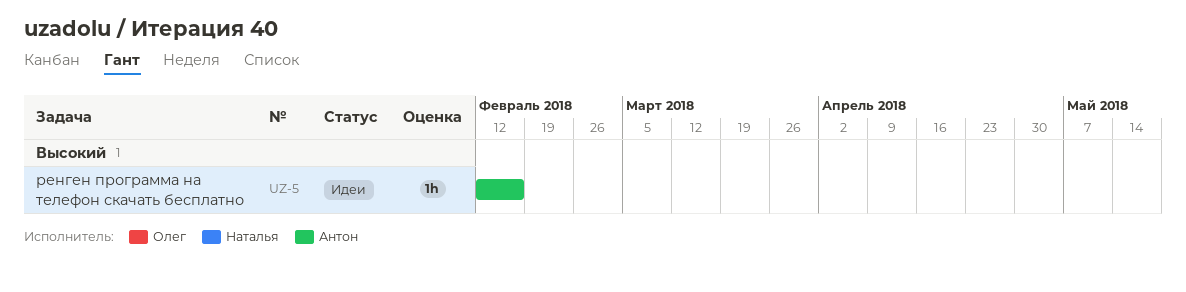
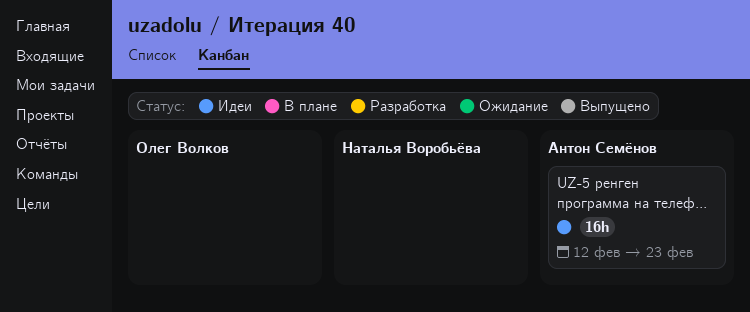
UZ-5, estimate: 1h -> 16h
UZ-5, due: Feb 16 -> Feb 23

